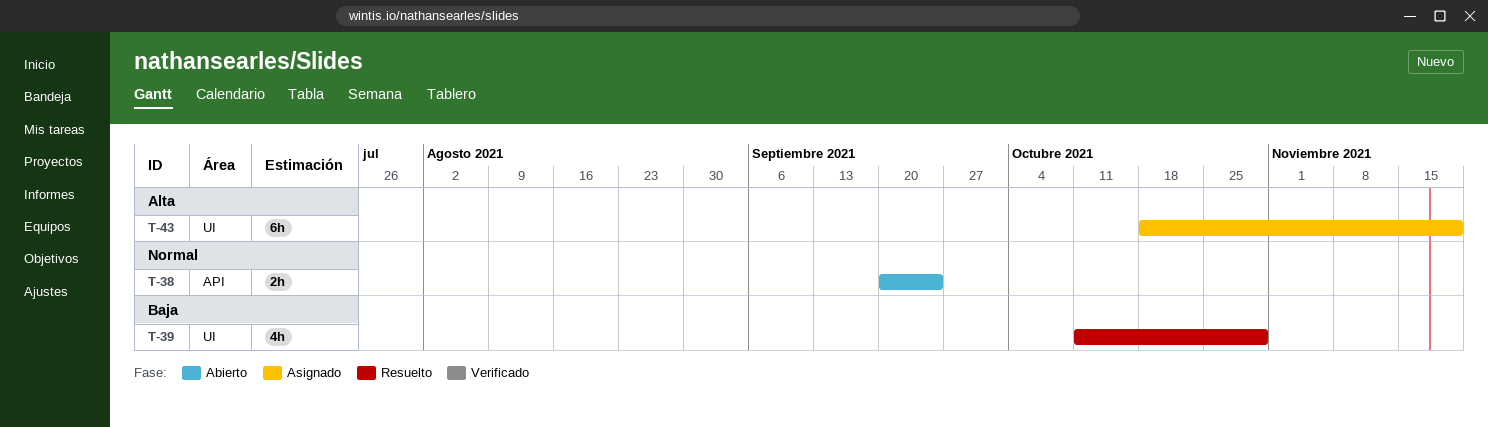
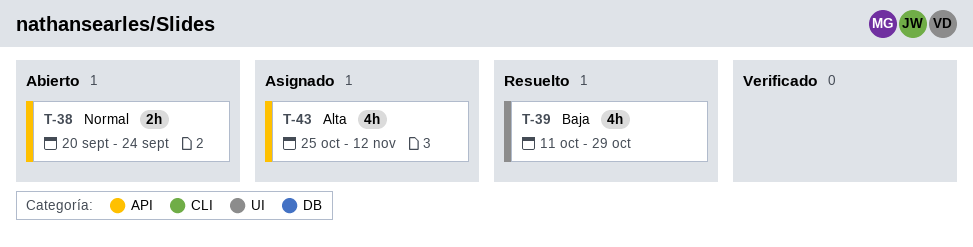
T-43, label: UI -> API
T-43, estimate: 6h -> 4h
T-43, start: Oct 18 -> Oct 25
T-43, due: Nov 19 -> Nov 12

